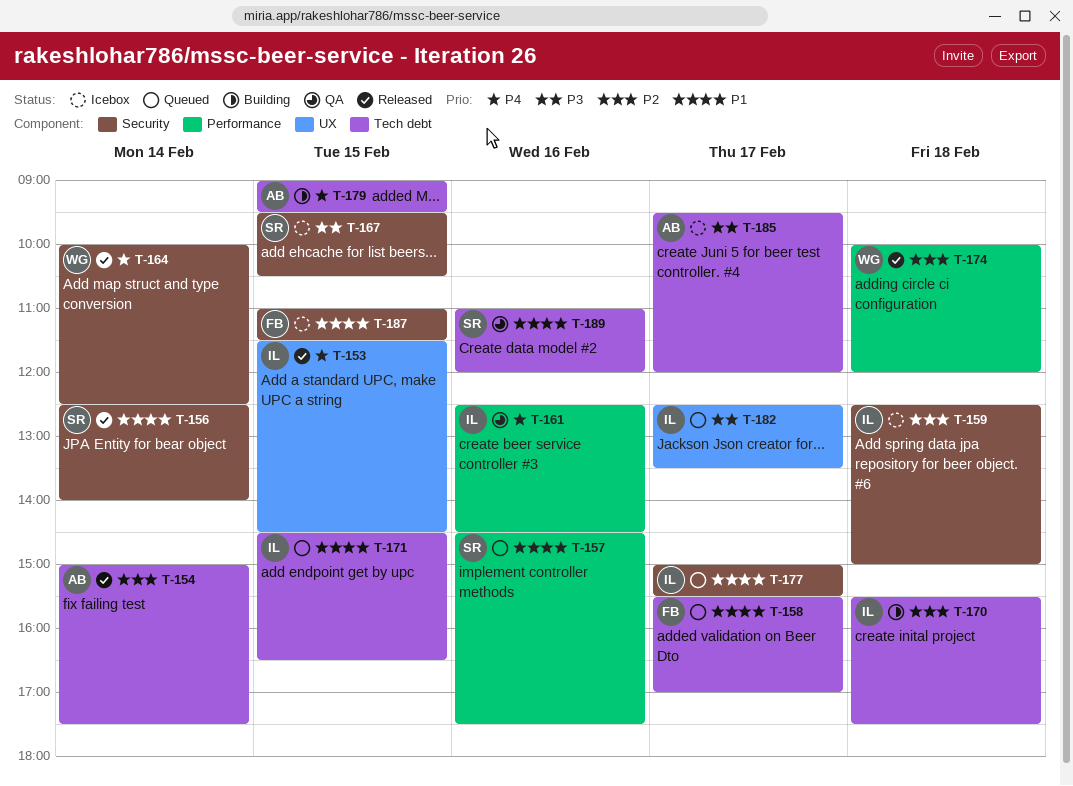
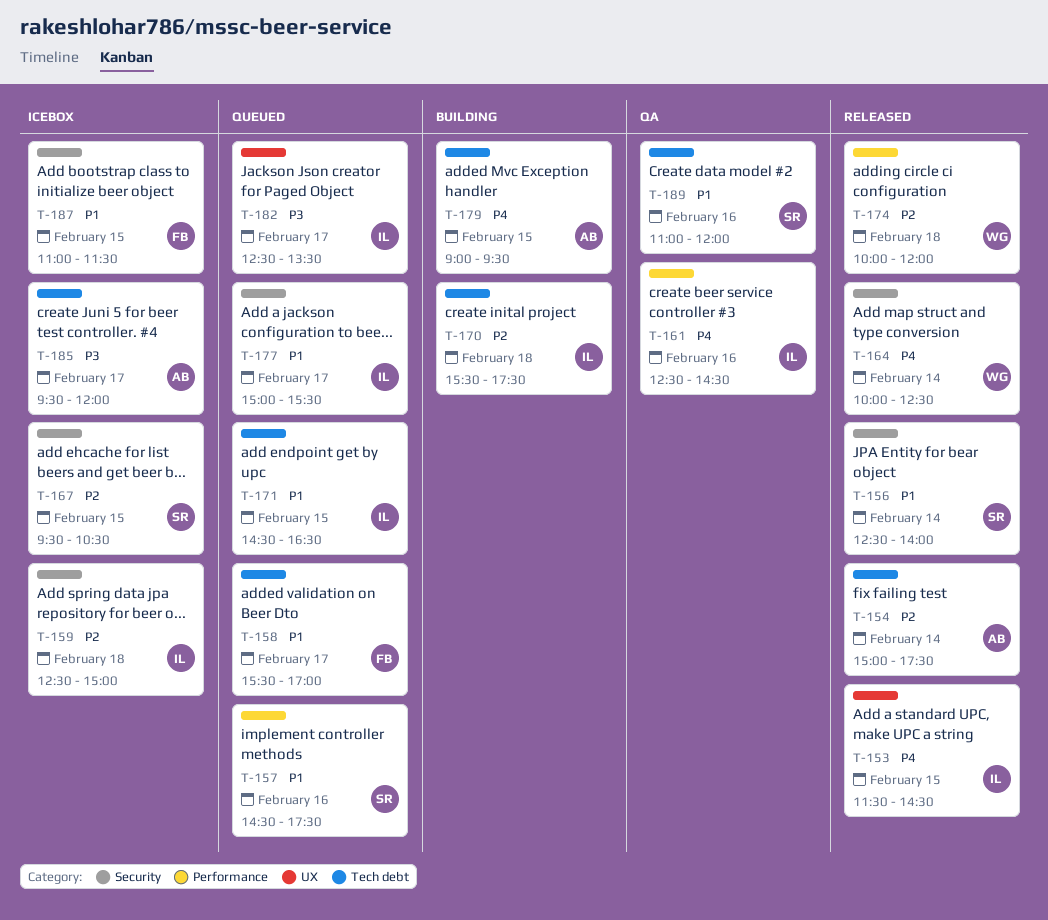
T-167, priority: P3 -> P2

